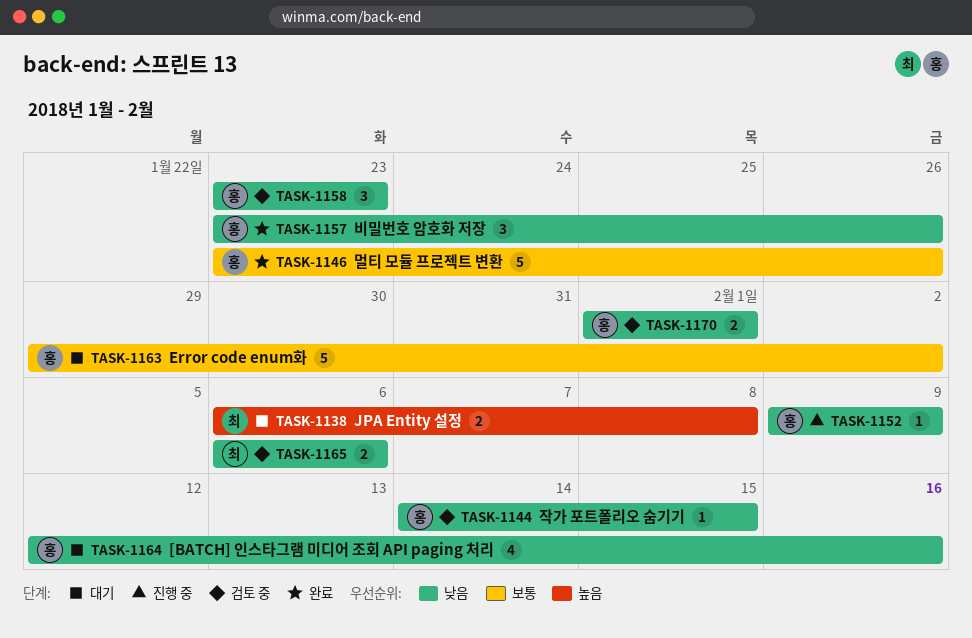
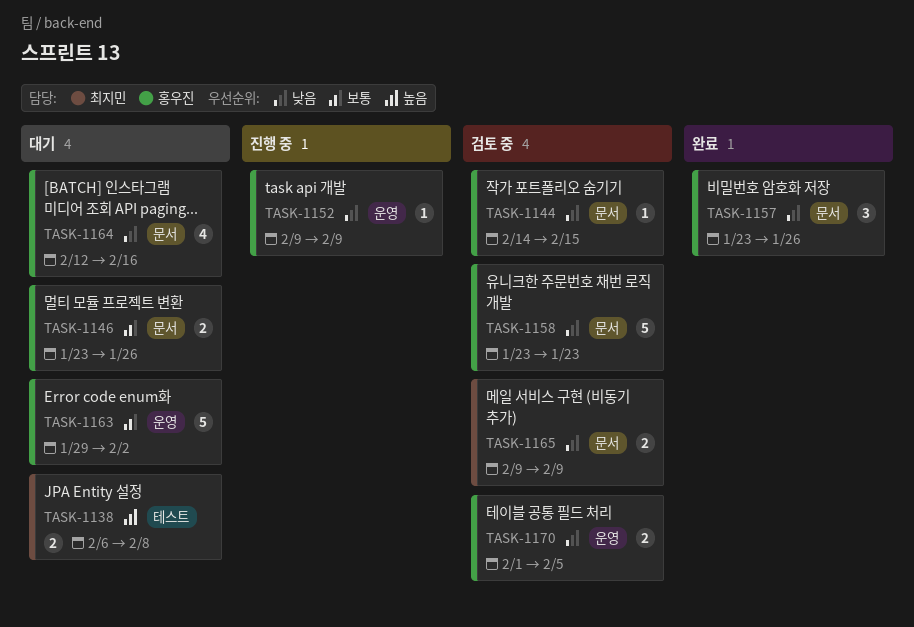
TASK-1146, status: 완료 -> 대기
TASK-1146, estimate: 5 -> 2
TASK-1158, estimate: 3 -> 5
TASK-1165, start: Feb 6 -> Feb 9
TASK-1165, due: Feb 6 -> Feb 9
TASK-1170, due: Feb 1 -> Feb 5

